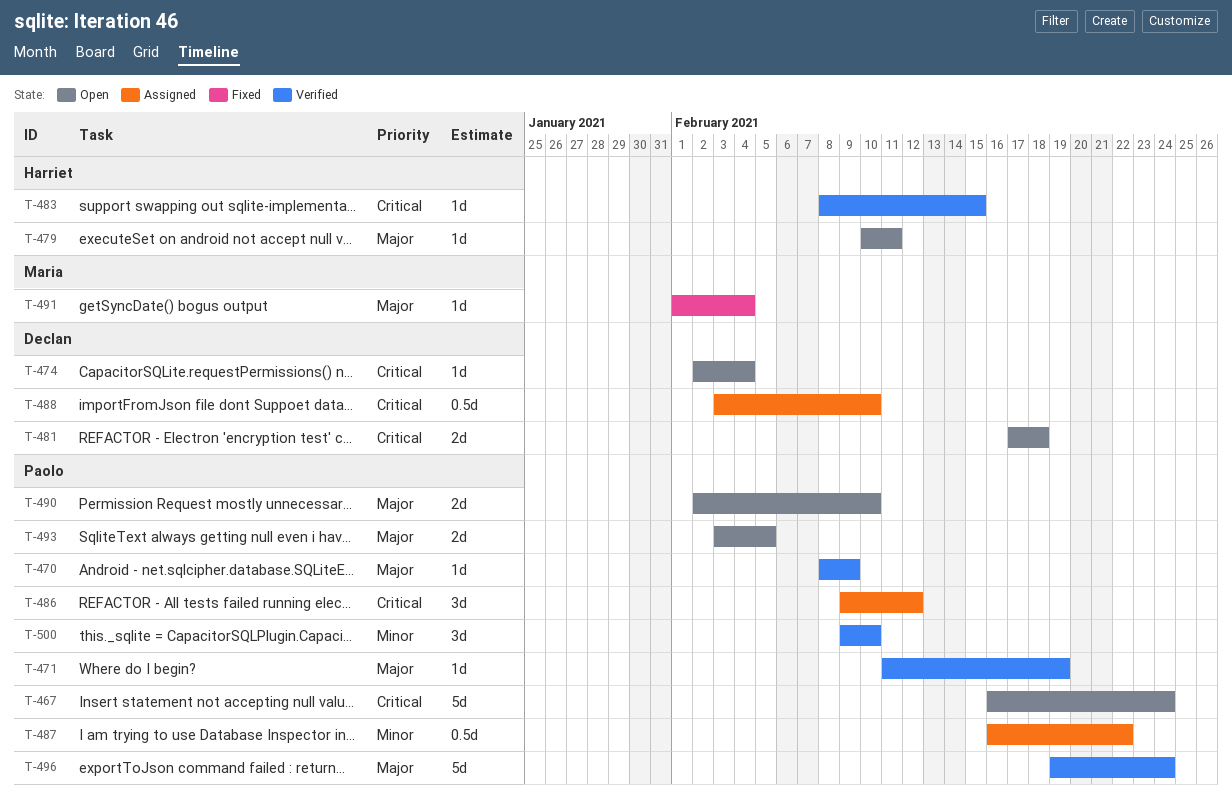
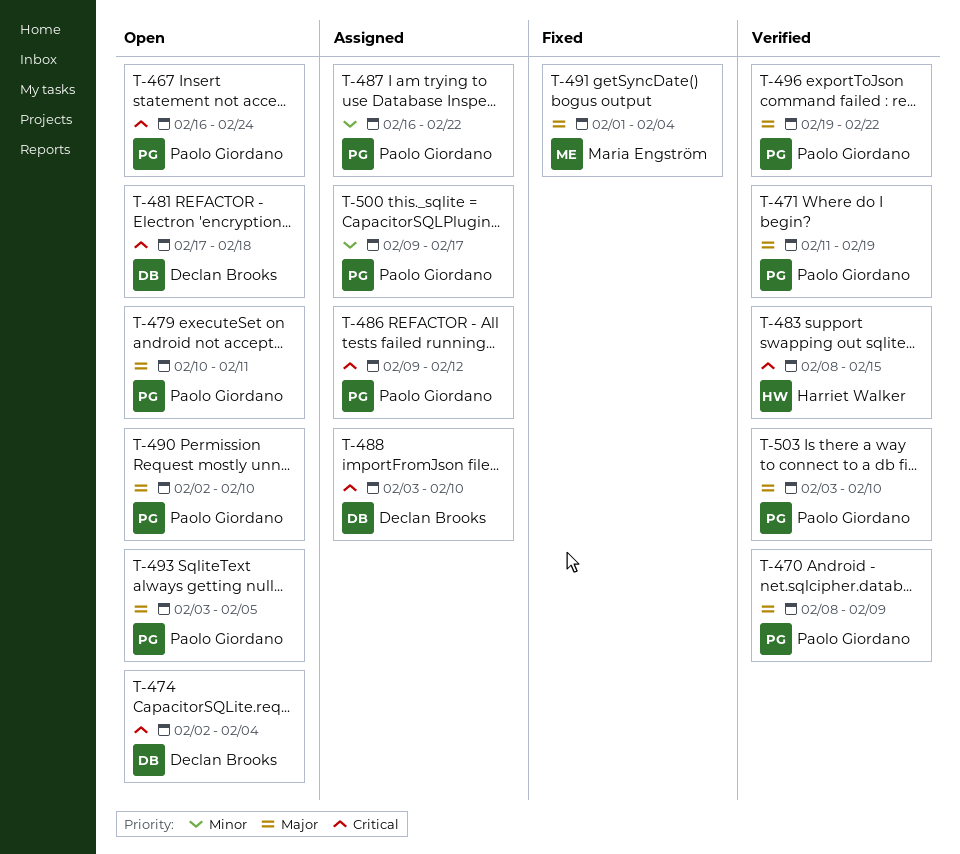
T-479, owner: Harriet Walker -> Paolo Giordano
T-496, due: Feb 24 -> Feb 22
T-500, status: Verified -> Assigned
T-500, due: Feb 10 -> Feb 17
T-503: none -> present

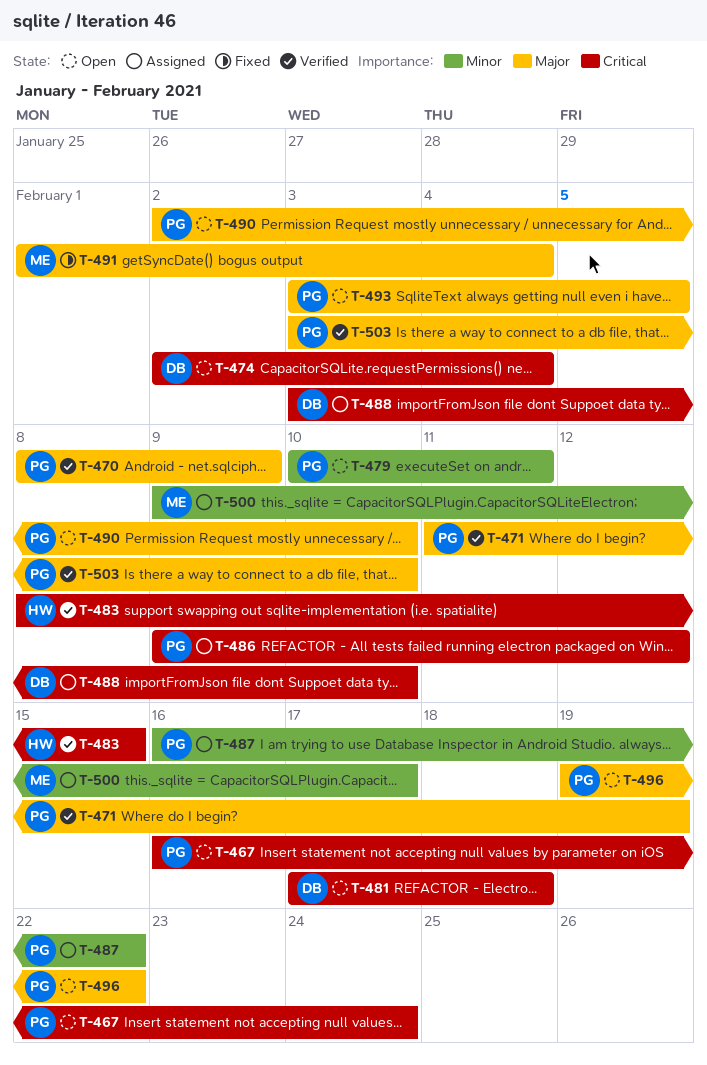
T-479, priority: Major -> Minor
T-496, status: Verified -> Open
T-500, owner: Paolo Giordano -> Maria Engström

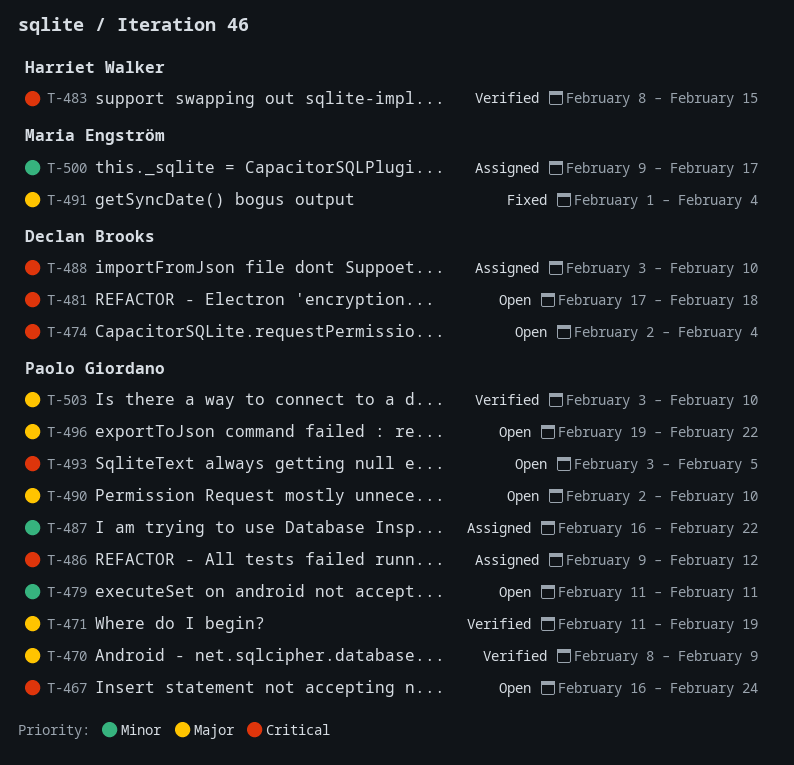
T-479, start: Feb 10 -> Feb 11
T-493, priority: Major -> Critical

